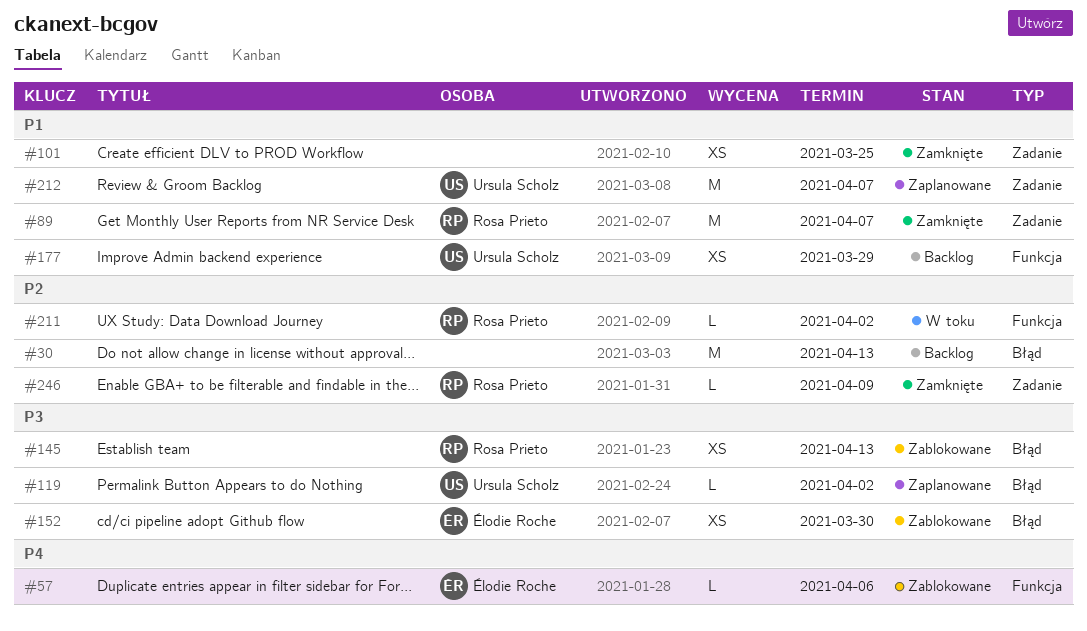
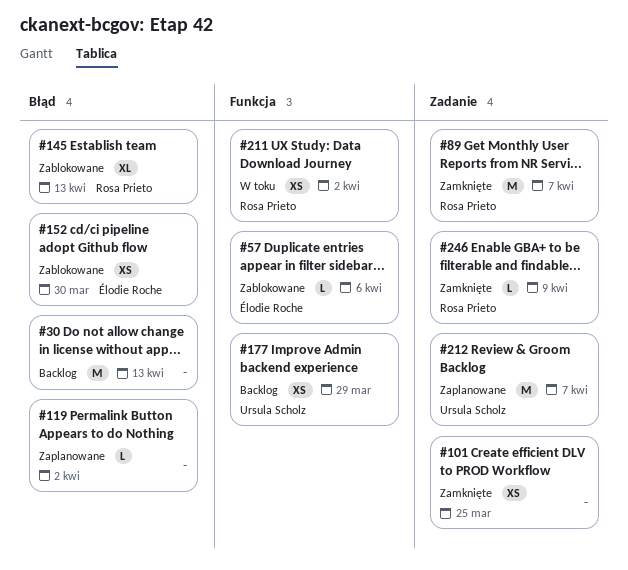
#119, owner: Ursula Scholz -> none
#145, estimate: XS -> XL
#211, estimate: L -> XS

